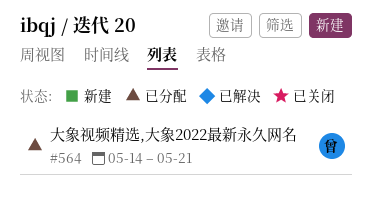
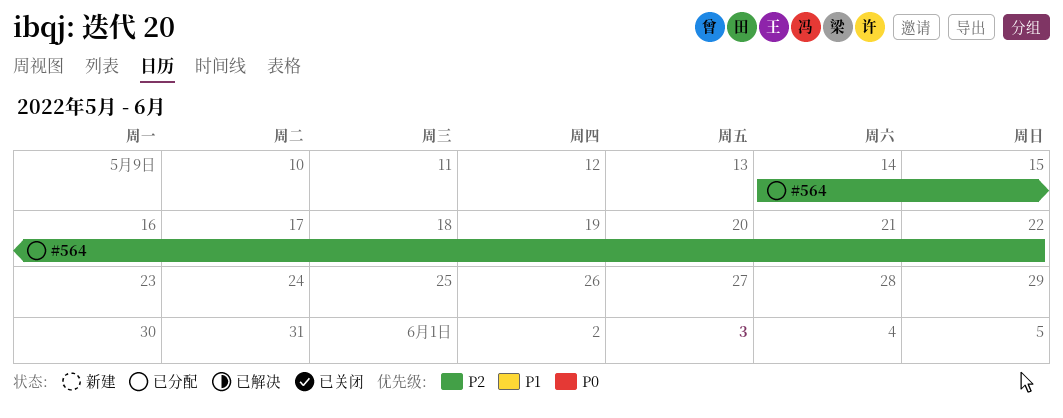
#564, due: May 21 -> May 22

